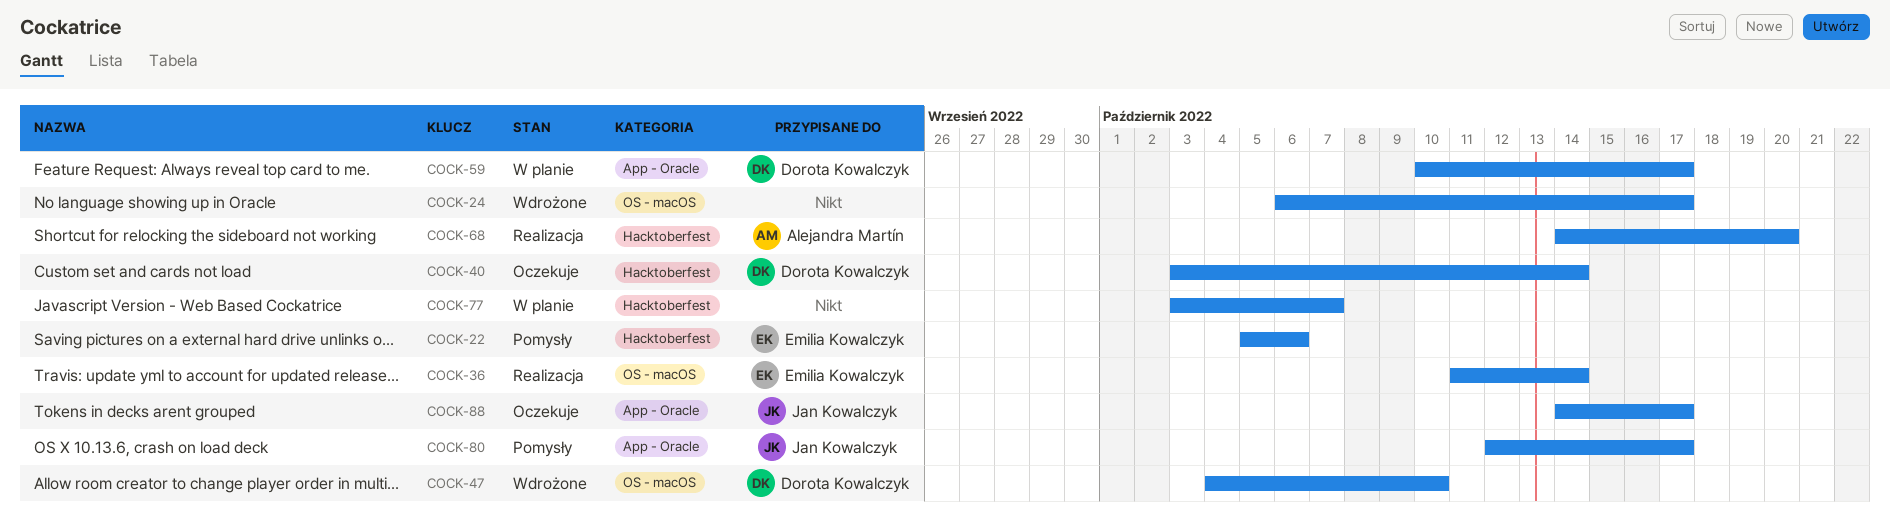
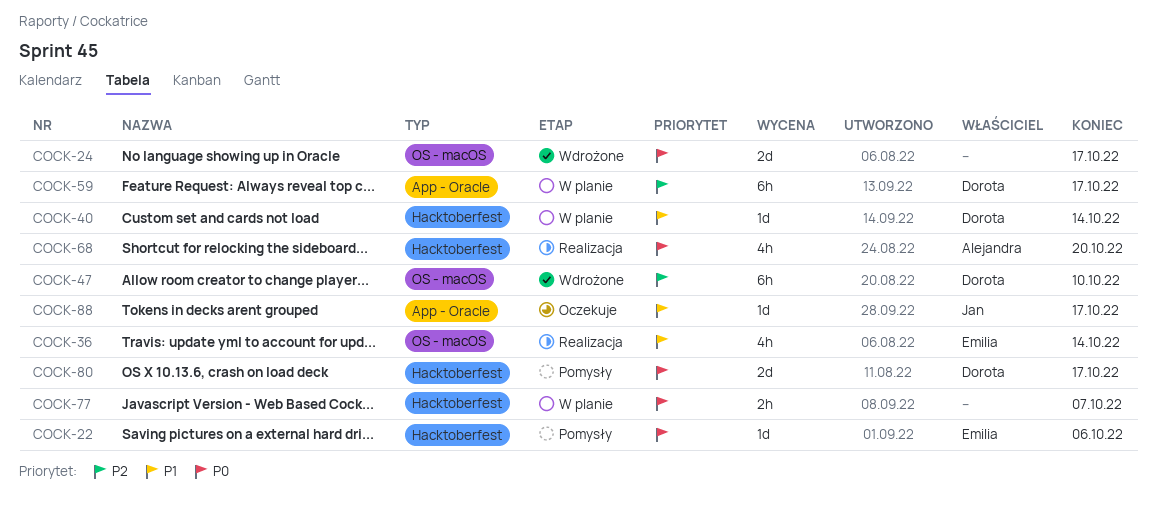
COCK-40, status: Oczekuje -> W planie
COCK-80, owner: Jan Kowalczyk -> Dorota Kowalczyk
COCK-80, label: App - Oracle -> Hacktoberfest

